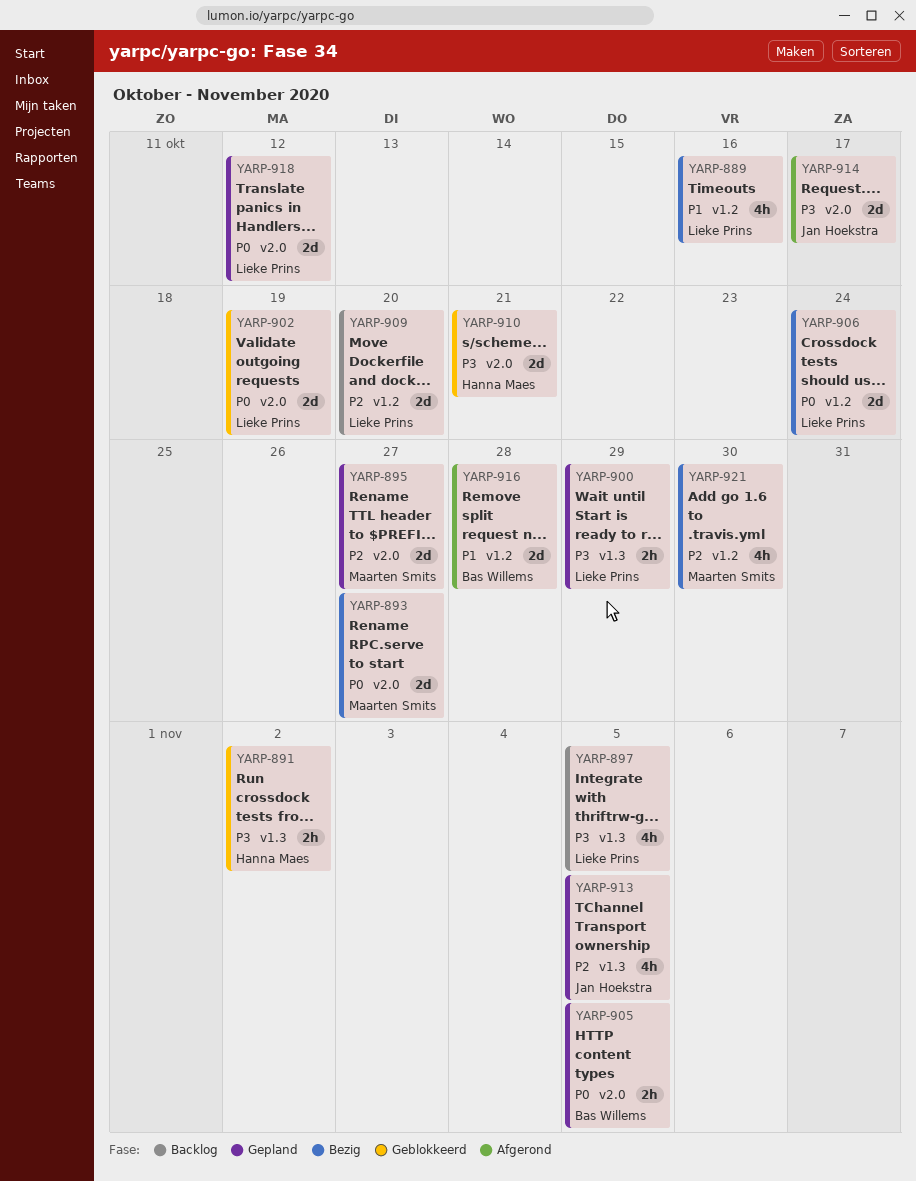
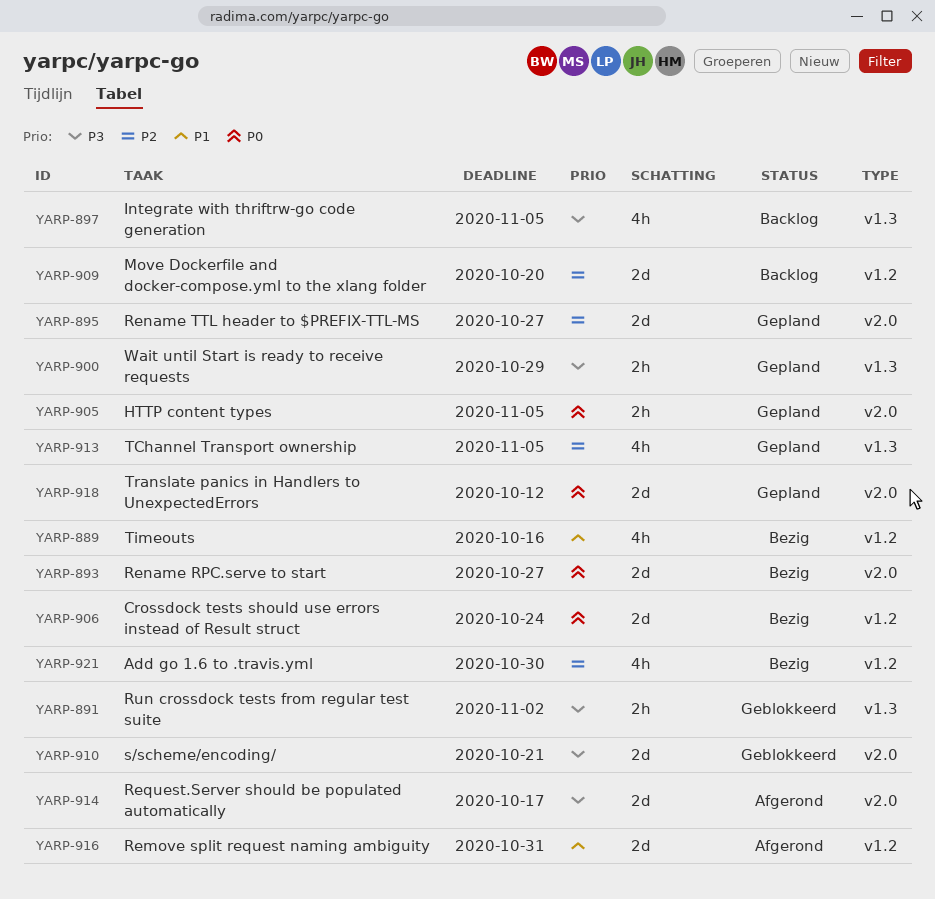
YARP-902: present -> none
YARP-916, due: Oct 28 -> Oct 31

